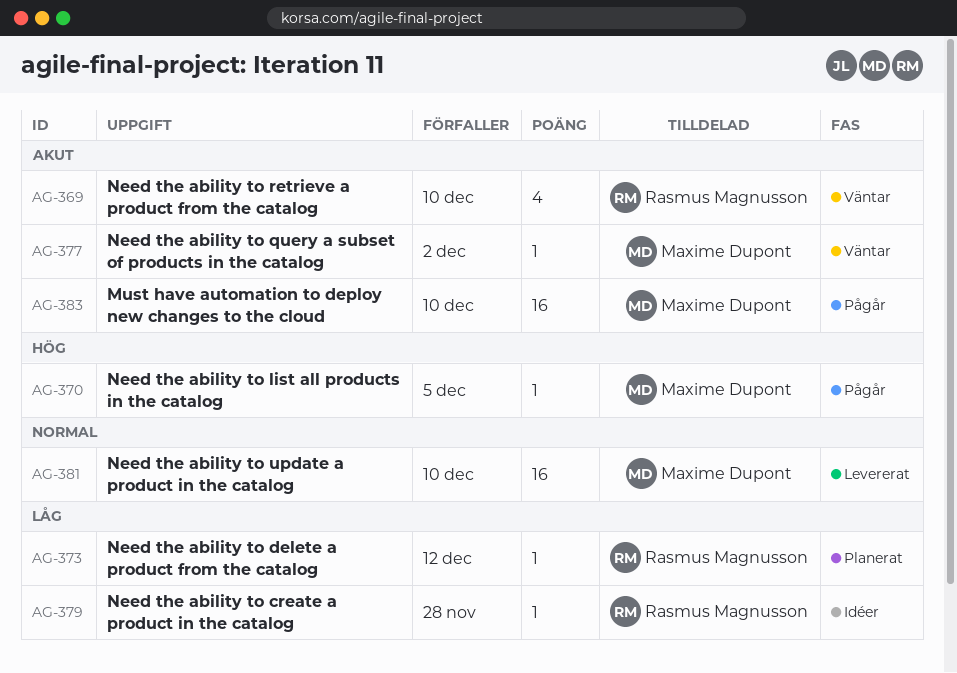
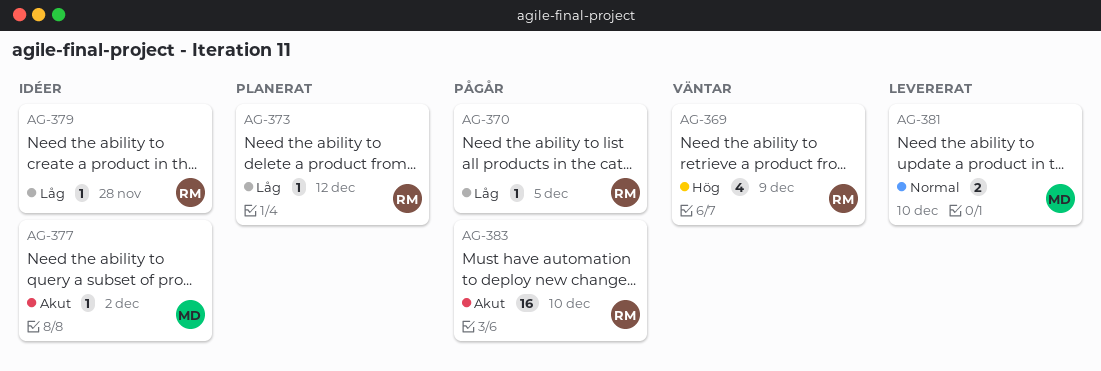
AG-369, priority: Akut -> Hög
AG-369, due: Dec 10 -> Dec 9
AG-370, owner: Maxime Dupont -> Rasmus Magnusson
AG-370, priority: Hög -> Låg
AG-377, status: Väntar -> Idéer
AG-381, estimate: 16 -> 2
AG-383, owner: Maxime Dupont -> Rasmus Magnusson

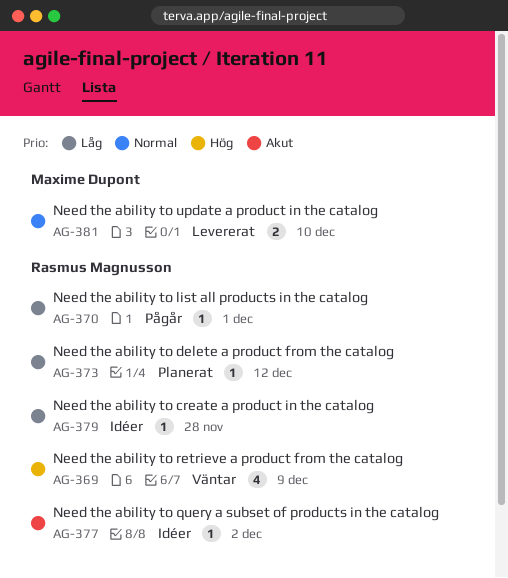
AG-370, due: Dec 5 -> Dec 1
AG-377, owner: Maxime Dupont -> Rasmus Magnusson
AG-383: present -> none

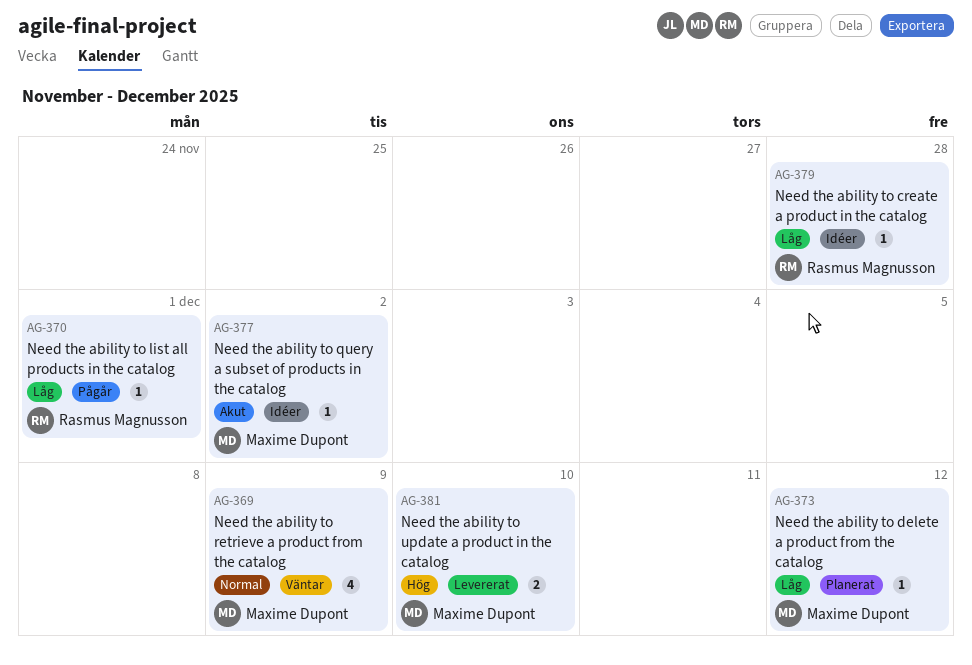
AG-369, owner: Rasmus Magnusson -> Maxime Dupont
AG-369, priority: Hög -> Normal
AG-373, owner: Rasmus Magnusson -> Maxime Dupont
AG-377, owner: Rasmus Magnusson -> Maxime Dupont
AG-381, priority: Normal -> Hög

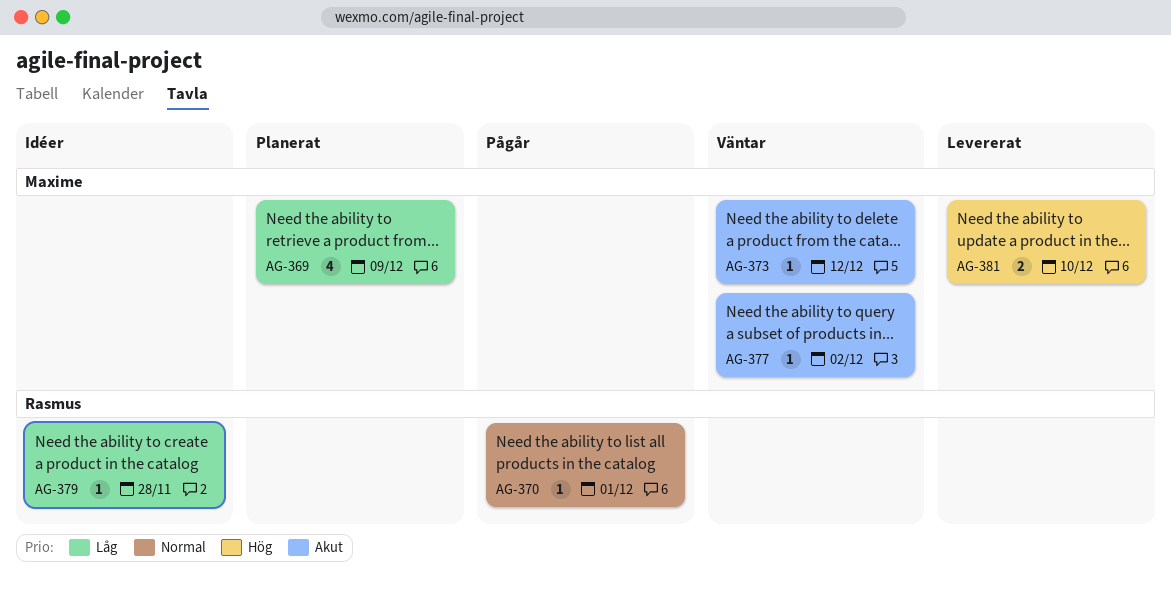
AG-369, status: Väntar -> Planerat
AG-369, priority: Normal -> Låg
AG-370, priority: Låg -> Normal
AG-373, status: Planerat -> Väntar
AG-373, priority: Låg -> Akut
AG-377, status: Idéer -> Väntar

